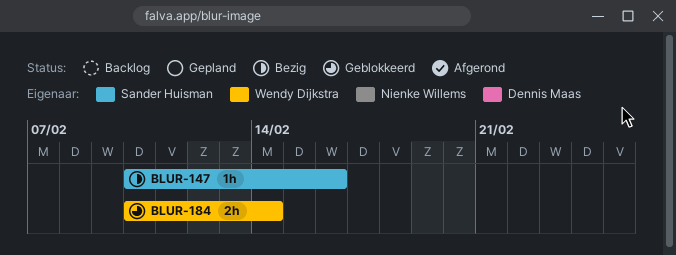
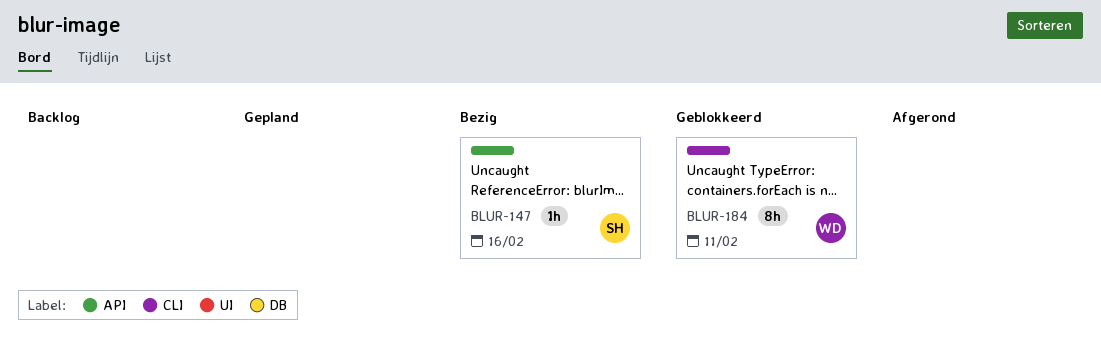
BLUR-184, estimate: 2h -> 8h
BLUR-184, due: Feb 14 -> Feb 11

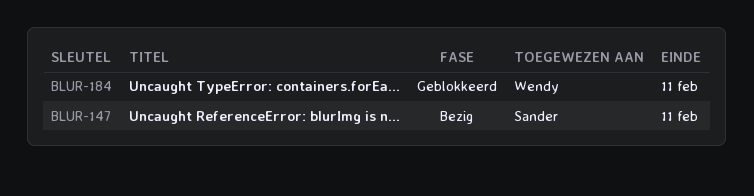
BLUR-147, due: Feb 16 -> Feb 11

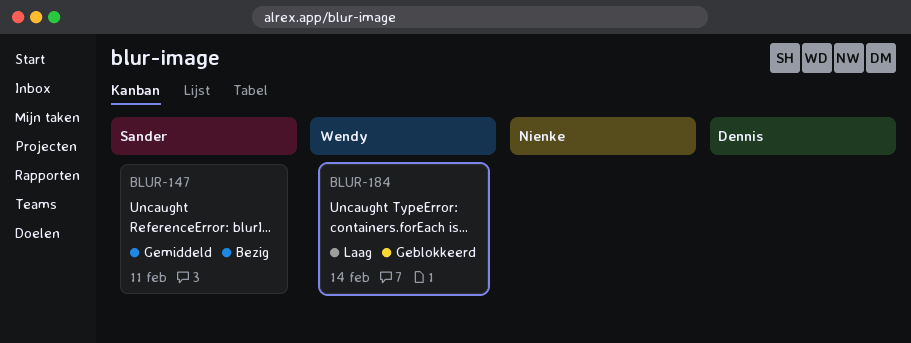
BLUR-184, due: Feb 11 -> Feb 14

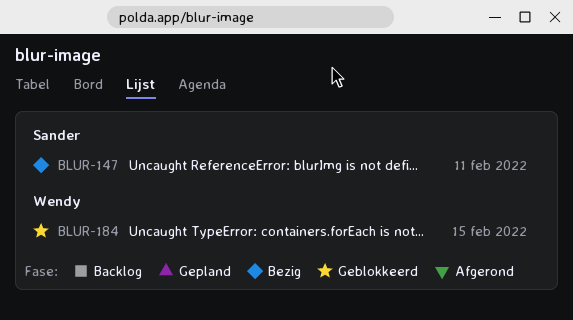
BLUR-184, due: Feb 14 -> Feb 15

